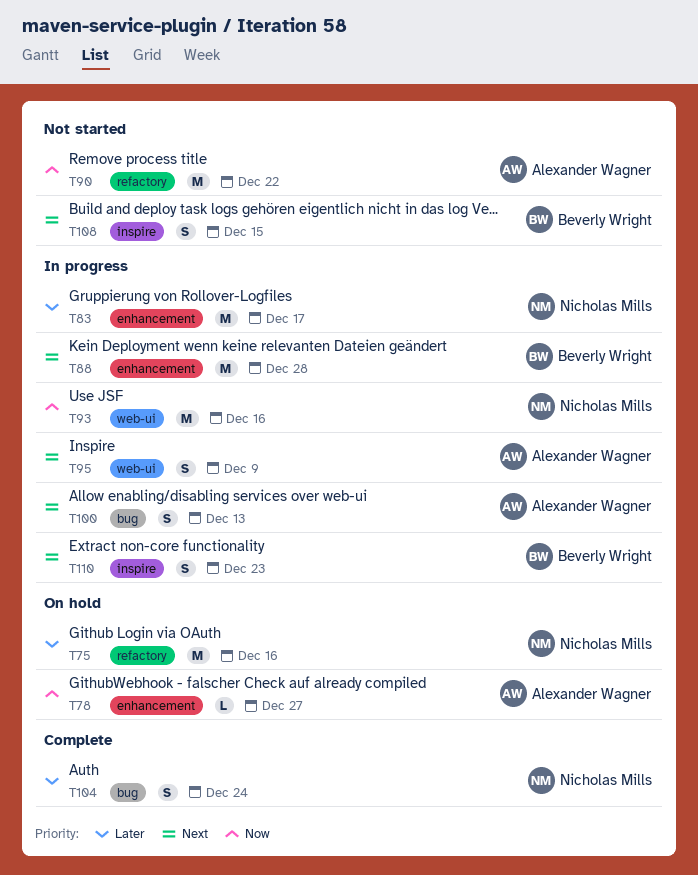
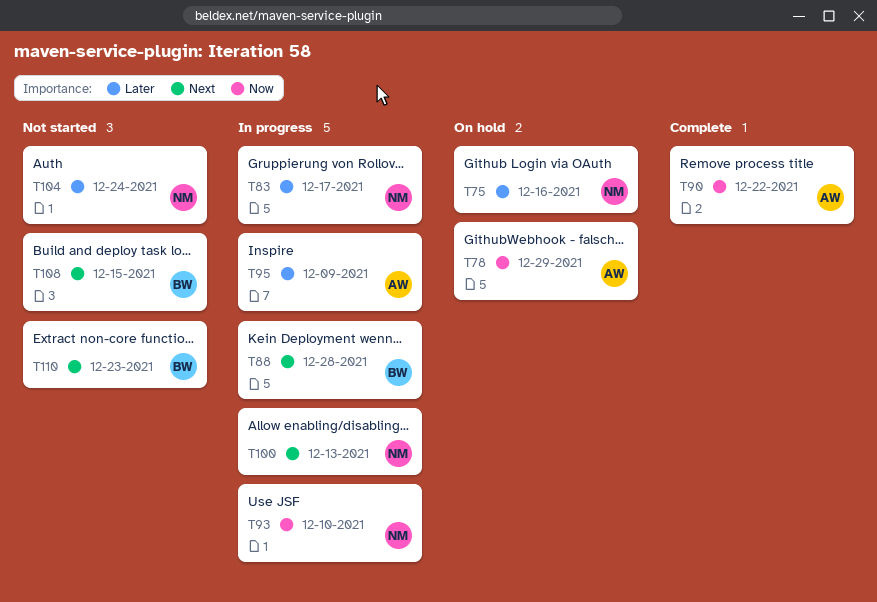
T78, due: Dec 27 -> Dec 29
T90, status: Not started -> Complete
T93, due: Dec 16 -> Dec 10
T95, priority: Next -> Later
T100, owner: Alexander Wagner -> Nicholas Mills
T104, status: Complete -> Not started
T110, status: In progress -> Not started

